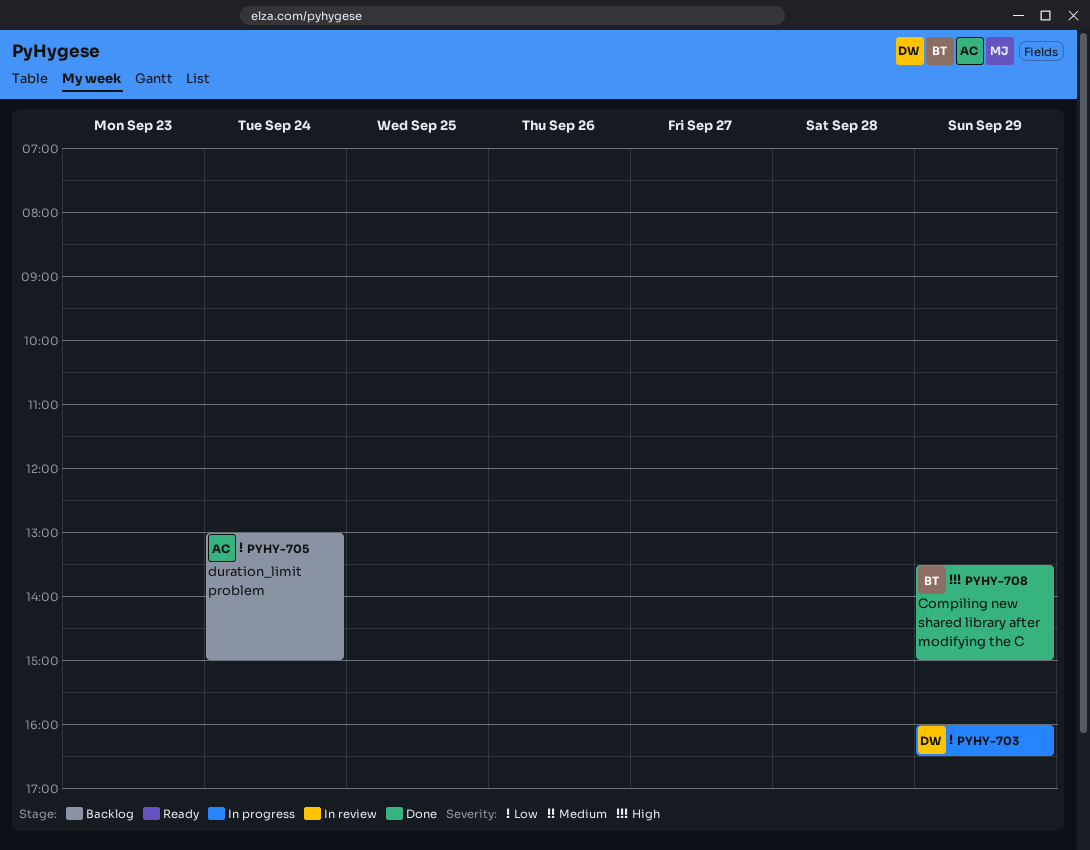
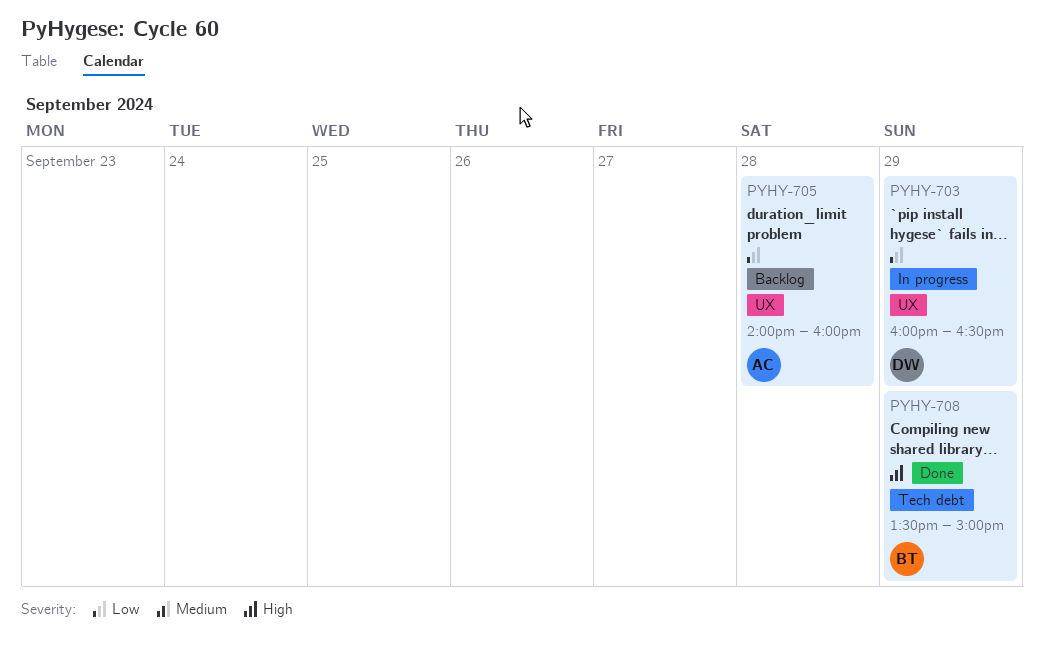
PYHY-705, day: Sep 24 -> Sep 28
PYHY-705, begins: 13:00 -> 14:00
PYHY-705, ends: 15:00 -> 16:00

